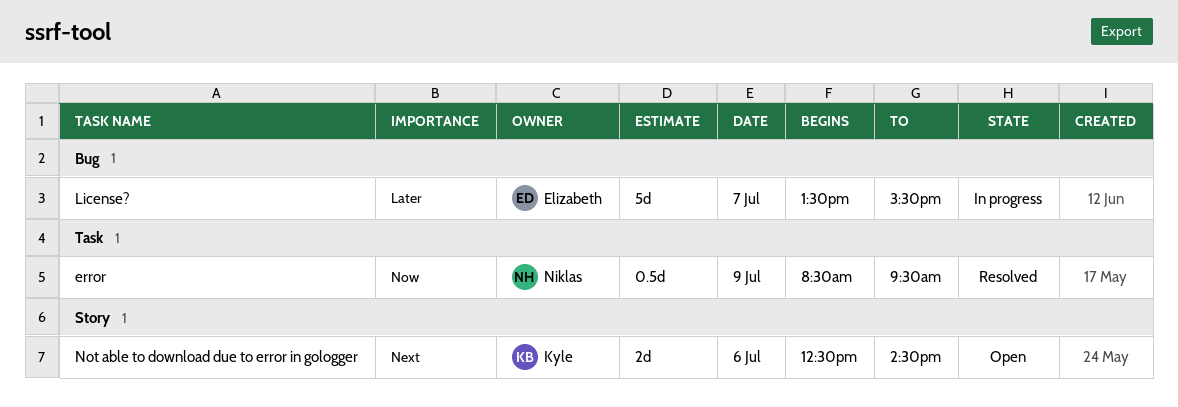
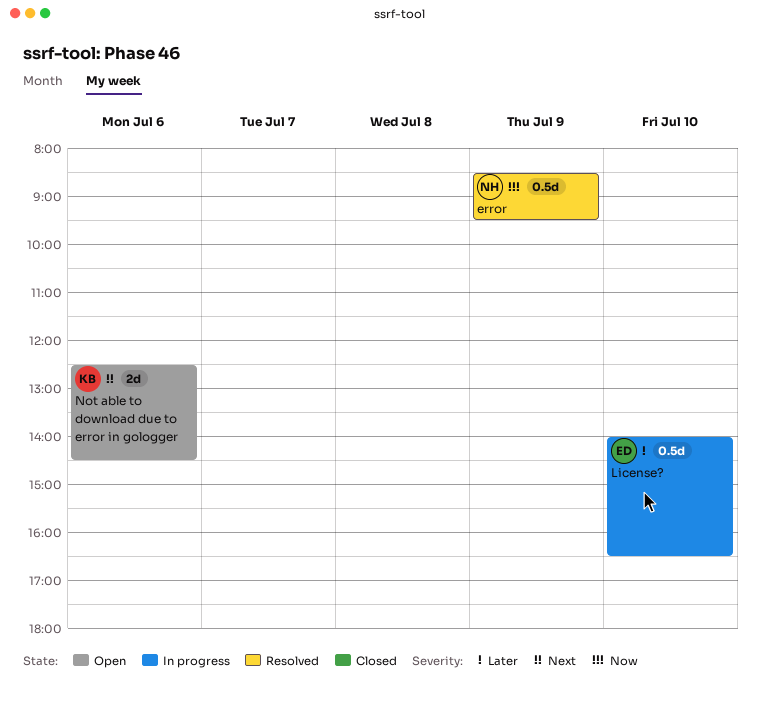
License?, estimate: 5d -> 0.5d
License?, day: Jul 7 -> Jul 10
License?, begins: 13:30 -> 14:00
License?, ends: 15:30 -> 16:30

